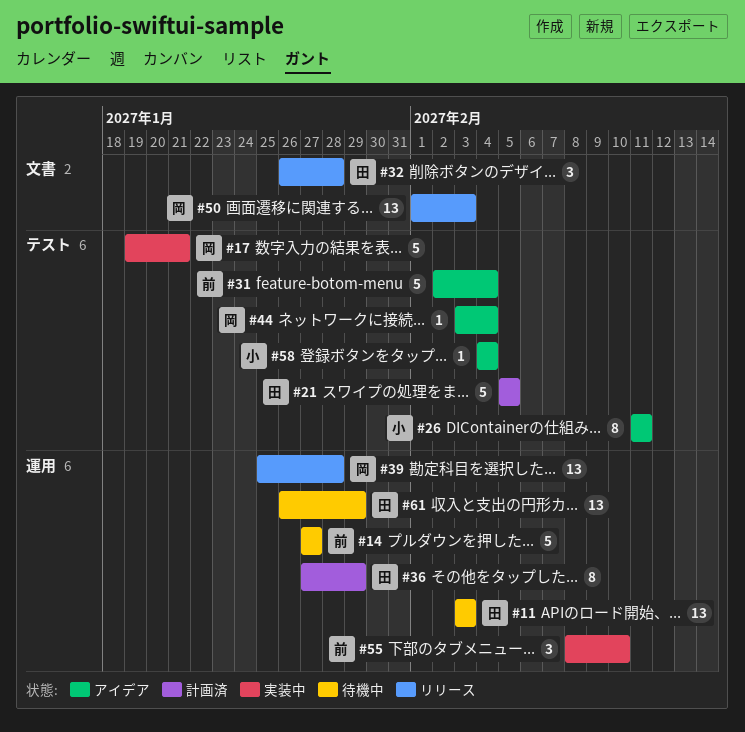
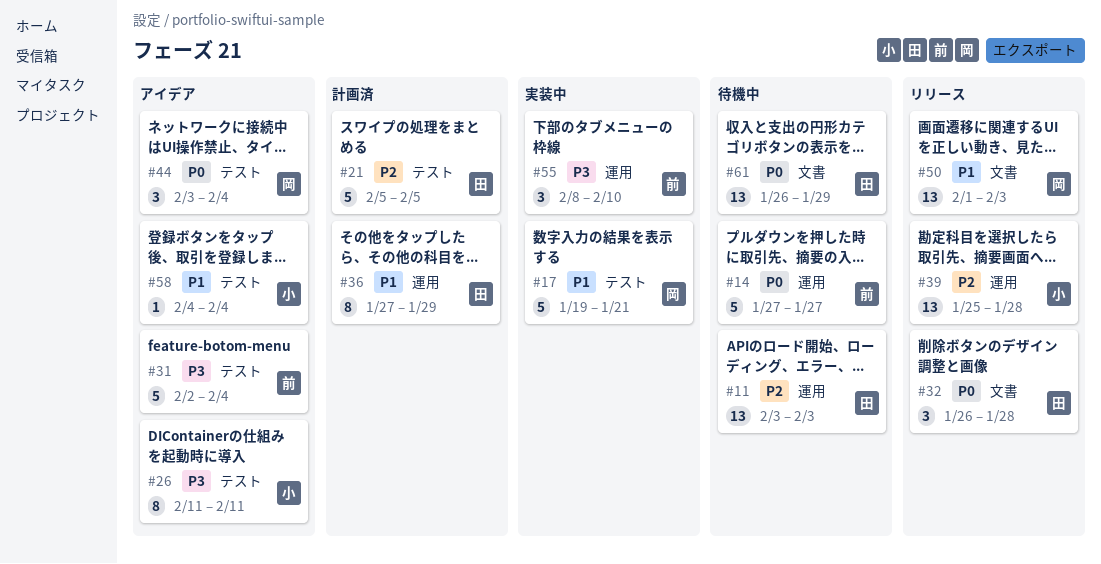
#39, owner: 岡 -> 小
#44, estimate: 1 -> 3
#61, label: 運用 -> 文書

